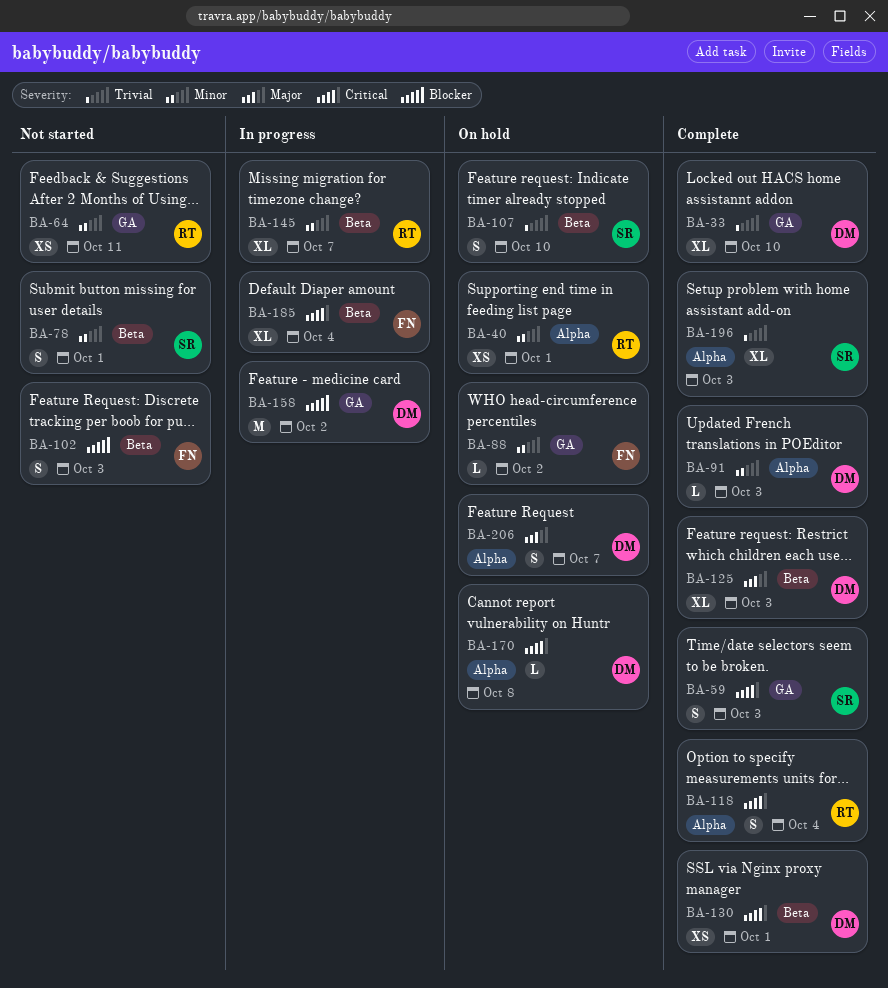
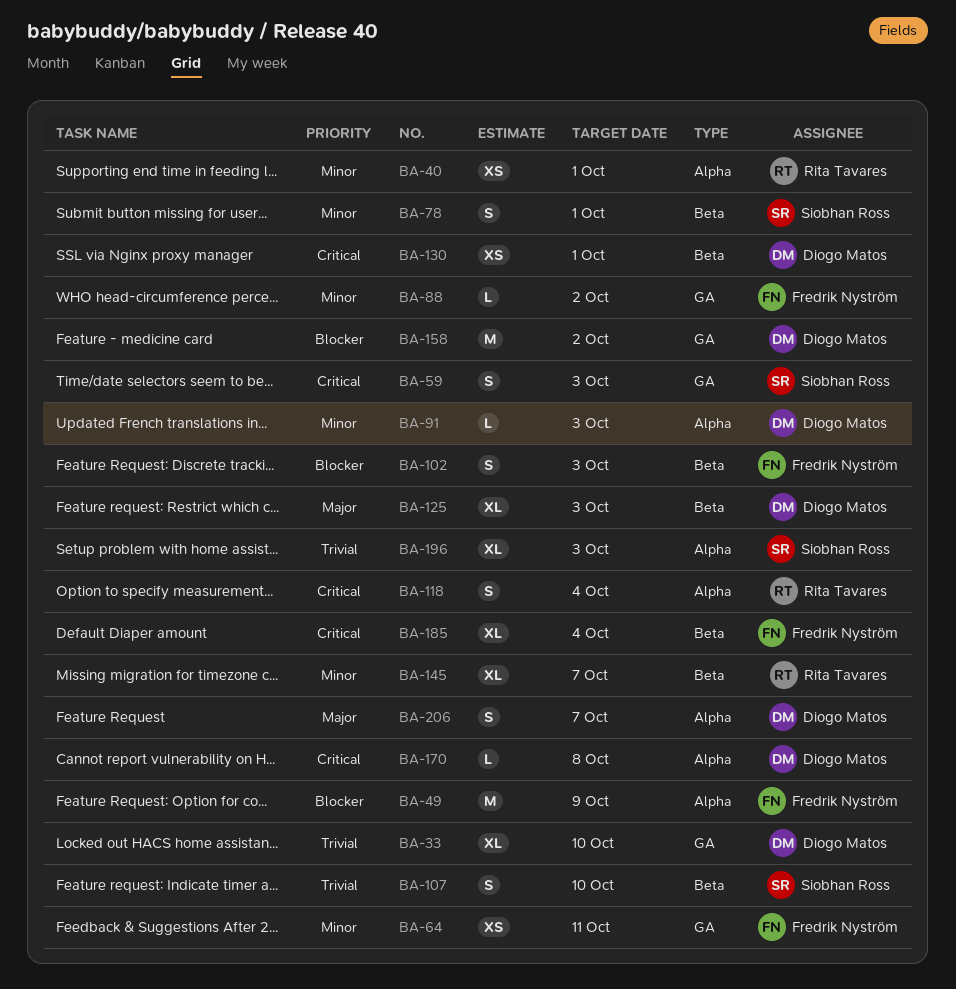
BA-49: none -> present
BA-64, owner: Rita Tavares -> Fredrik Nyström

